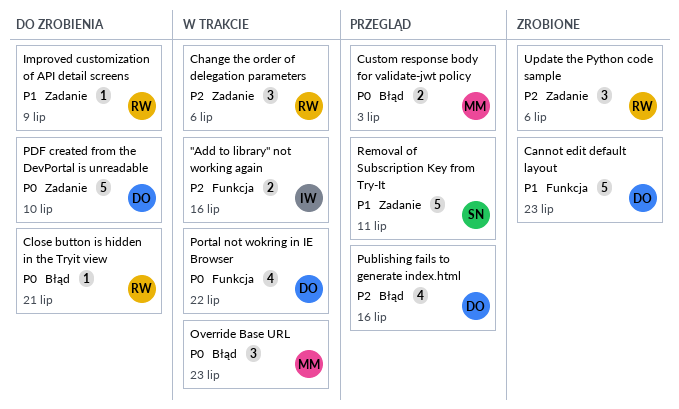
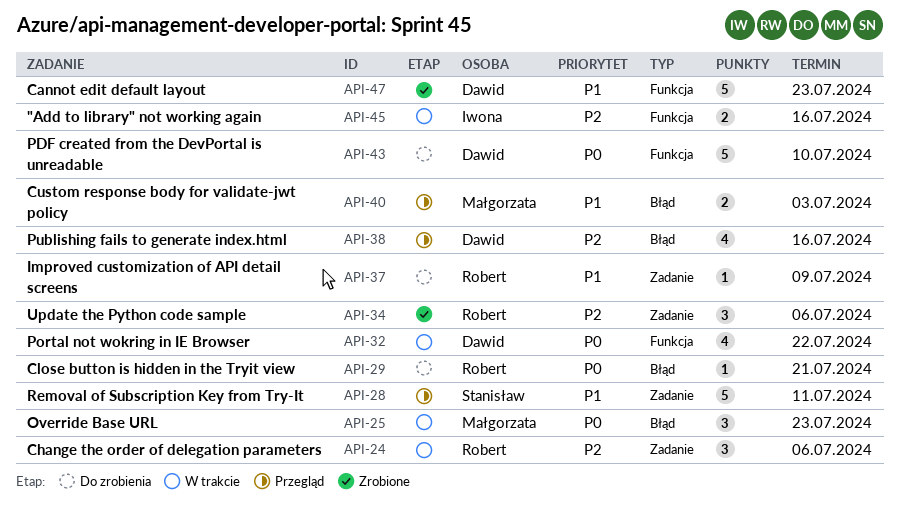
Custom response body for validate-jwt policy, priority: P0 -> P1
PDF created from the DevPortal is unreadable, label: Zadanie -> Funkcja

